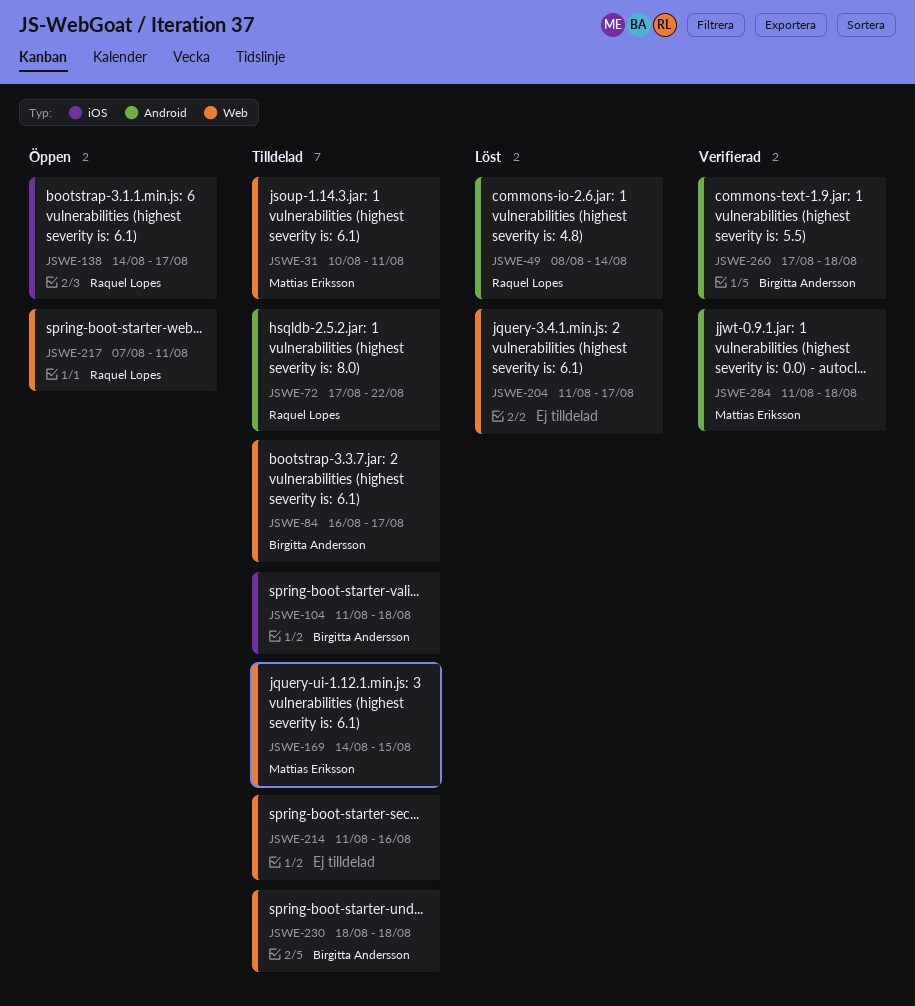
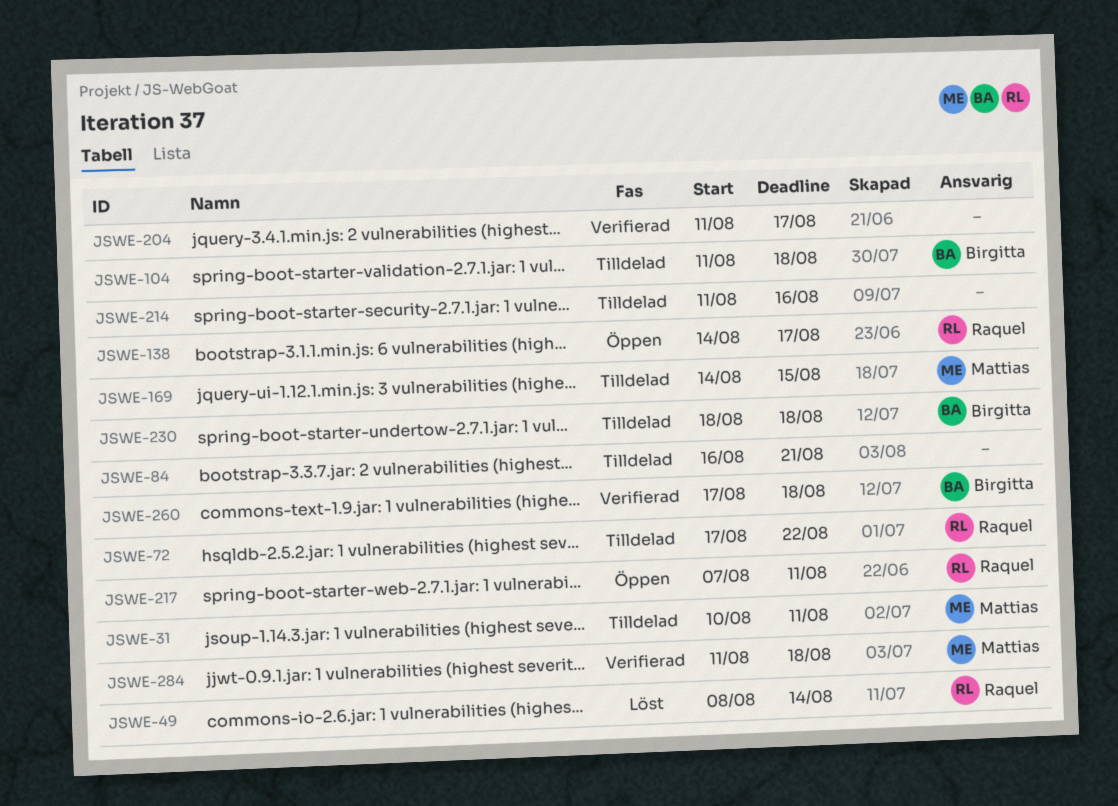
JSWE-84, owner: Birgitta Andersson -> none
JSWE-84, due: Aug 17 -> Aug 21
JSWE-204, status: Löst -> Verifierad

